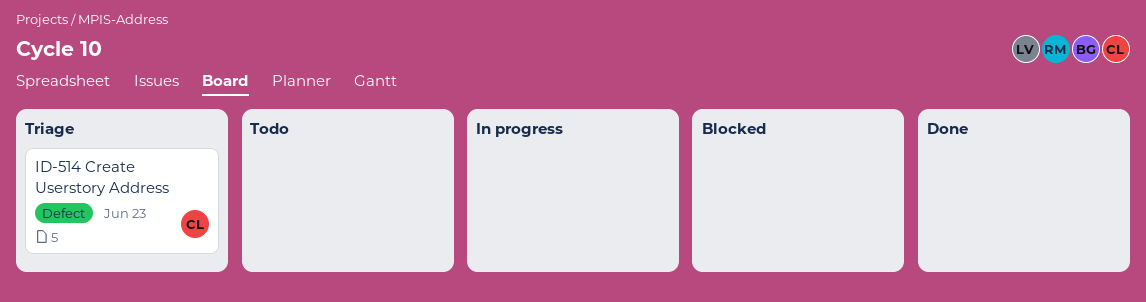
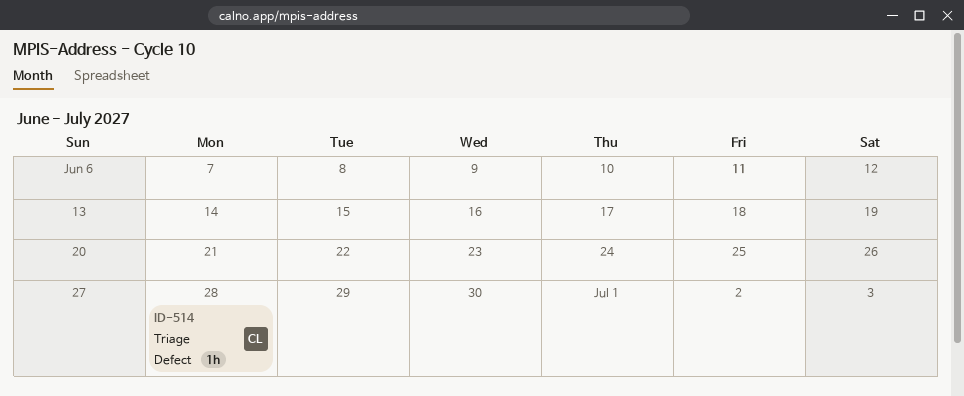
ID-514, due: Jun 23 -> Jun 28

